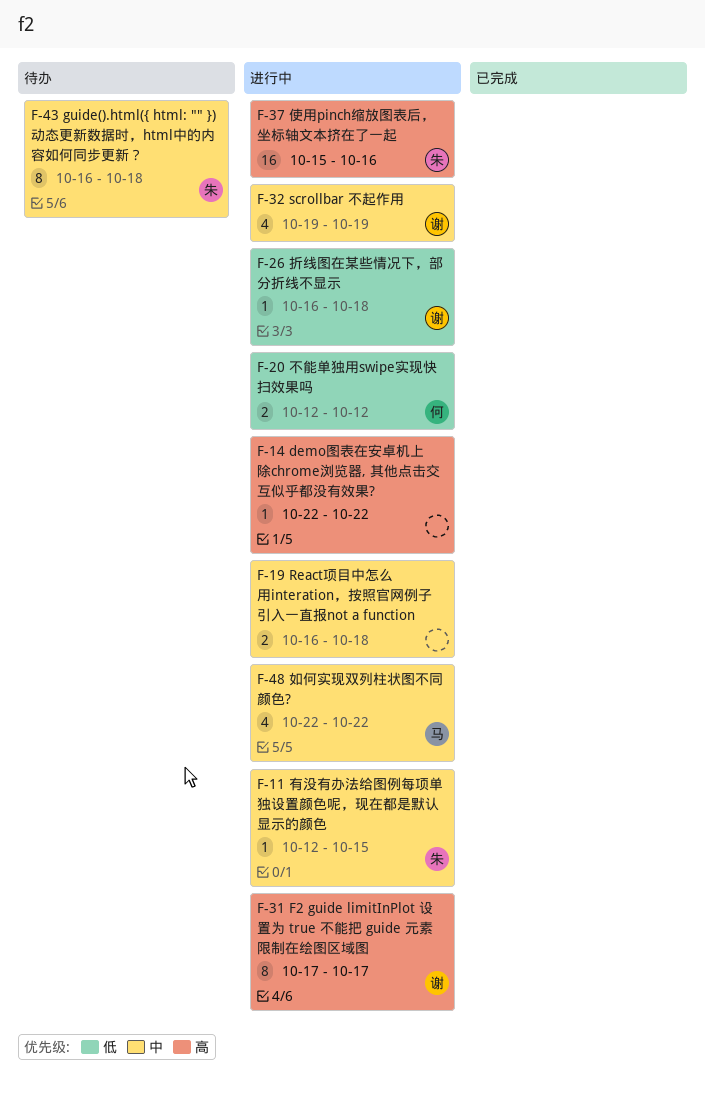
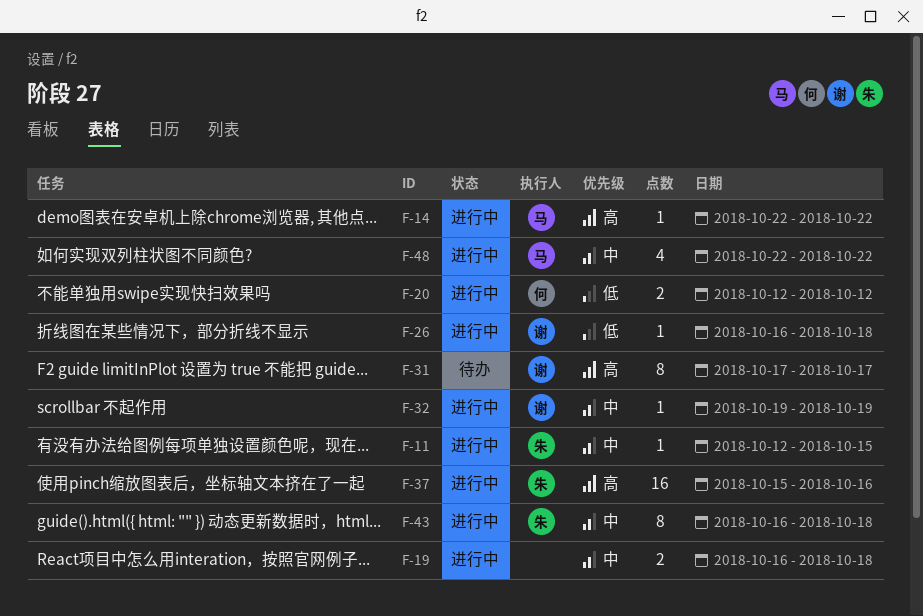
F-14, owner: none -> 马
F-31, status: 进行中 -> 待办
F-32, estimate: 4 -> 1
F-43, status: 待办 -> 进行中

